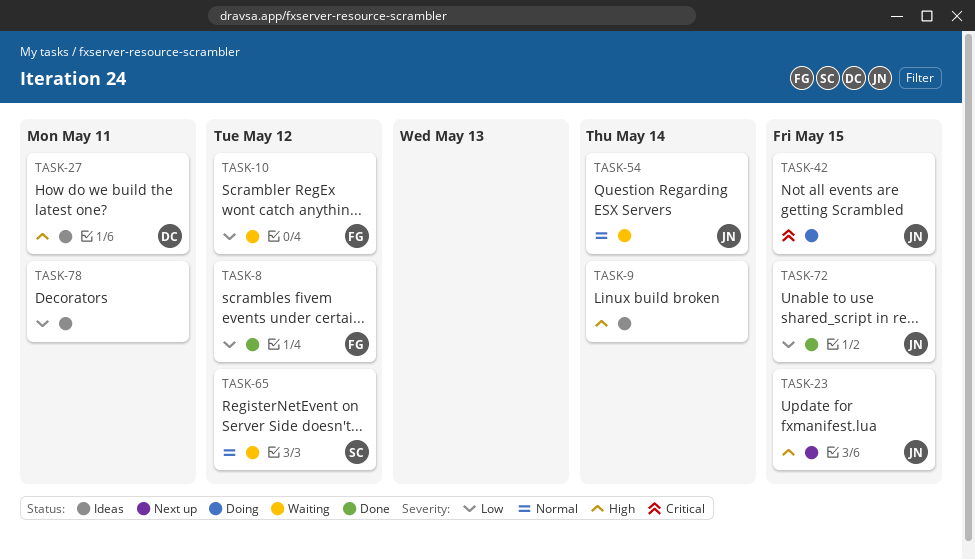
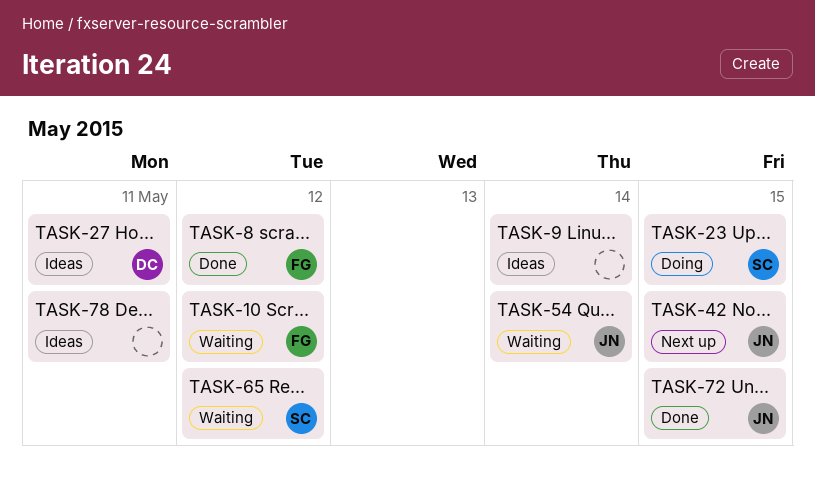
TASK-23, status: Next up -> Doing
TASK-23, owner: JN -> SC
TASK-42, status: Doing -> Next up

